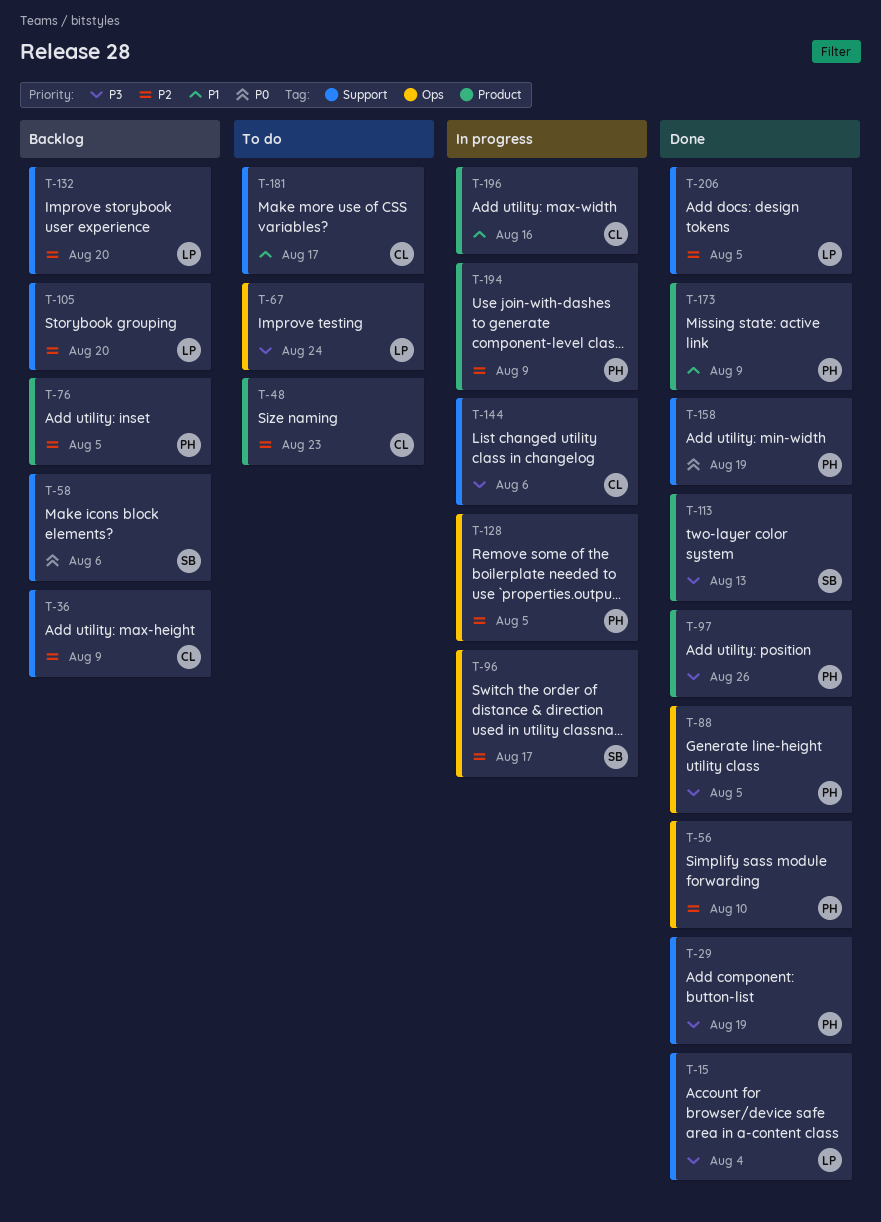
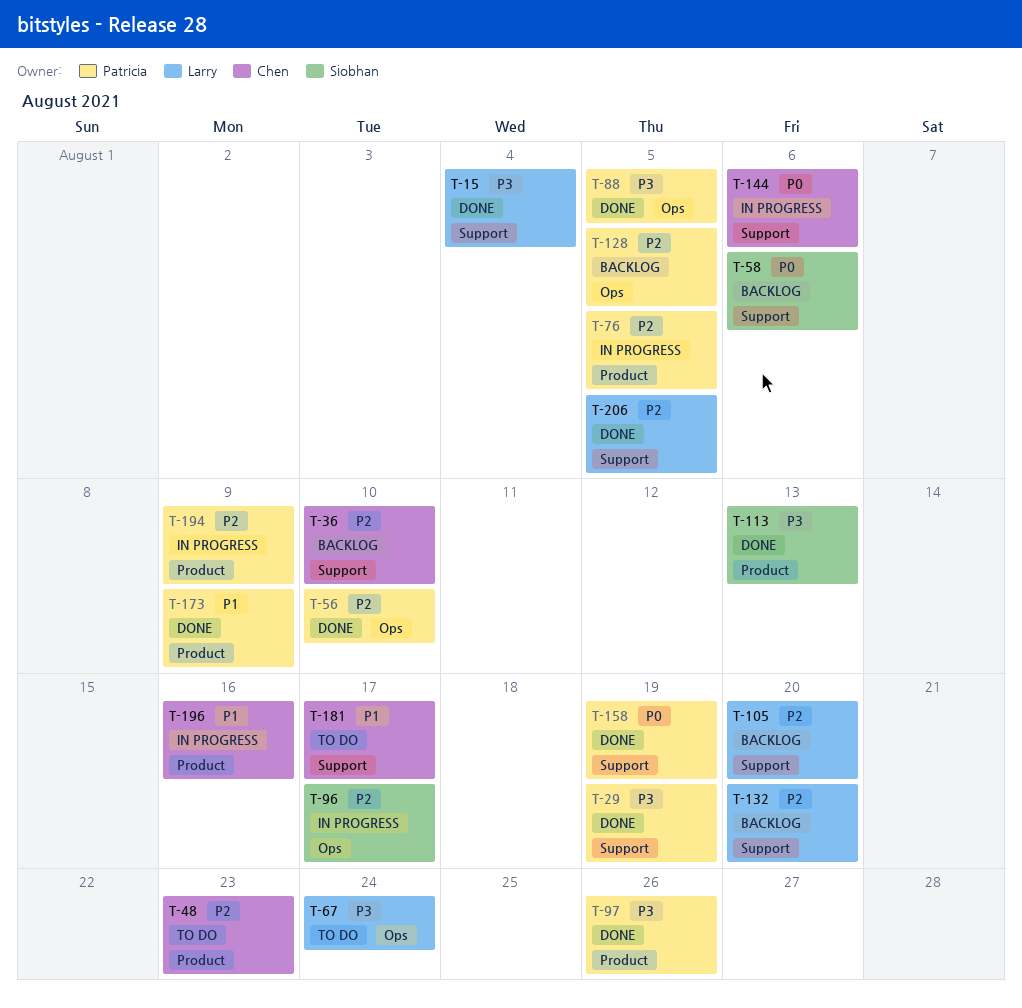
T-36, due: Aug 9 -> Aug 10
T-76, status: Backlog -> In progress
T-128, status: In progress -> Backlog
T-144, priority: P3 -> P0

